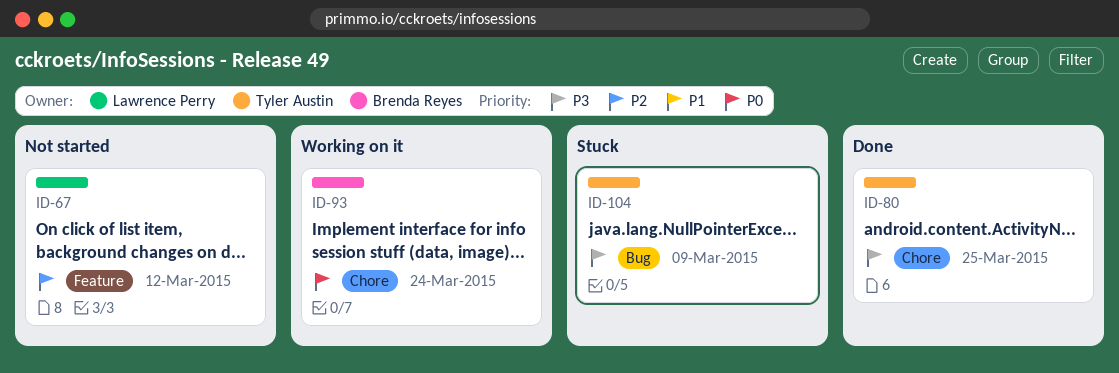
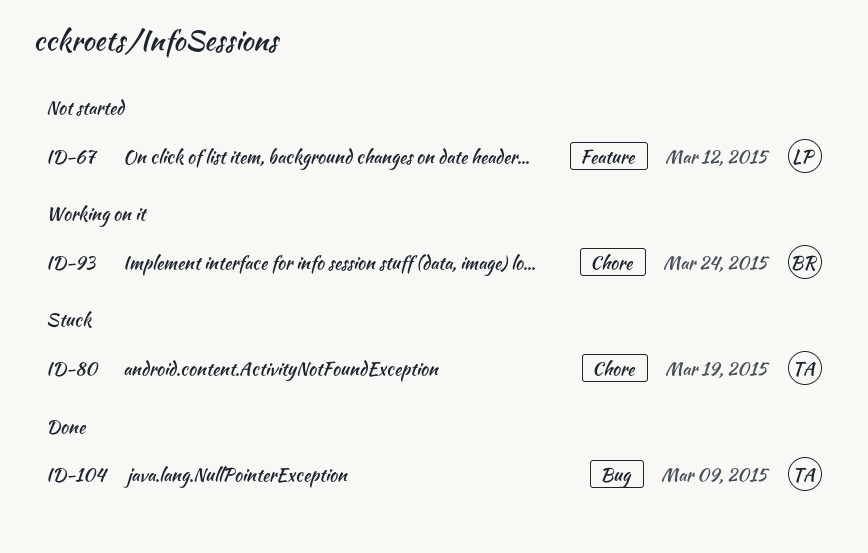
ID-80, status: Done -> Stuck
ID-80, due: Mar 25 -> Mar 19
ID-104, status: Stuck -> Done

